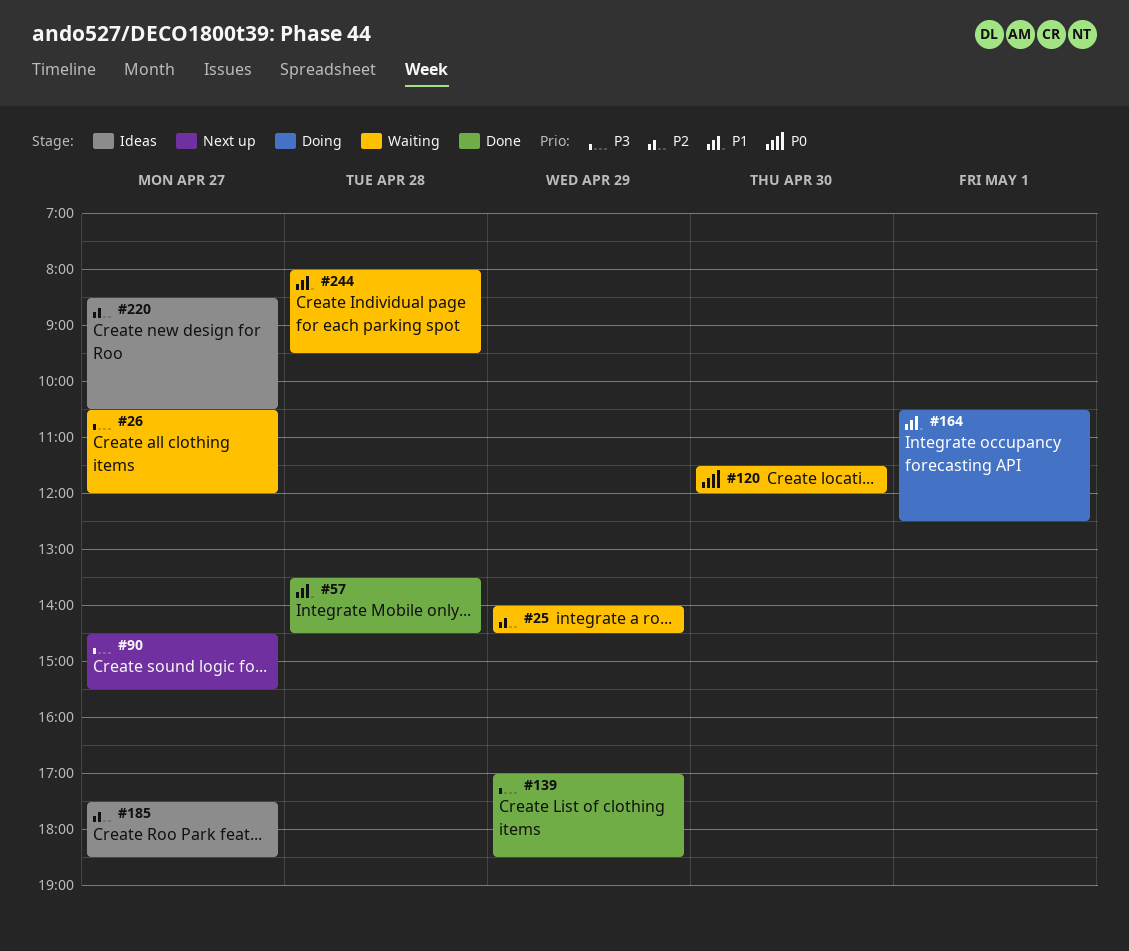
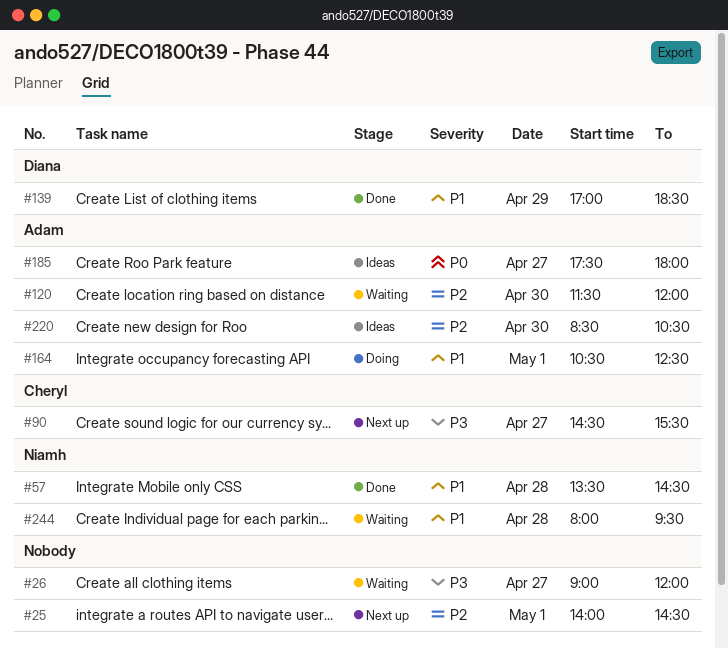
#25, status: Waiting -> Next up
#25, day: Apr 29 -> May 1
#26, begins: 10:30 -> 09:00
#120, priority: P0 -> P2
#139, priority: P3 -> P1
#185, priority: P2 -> P0
#185, ends: 18:30 -> 18:00
#220, day: Apr 27 -> Apr 30

